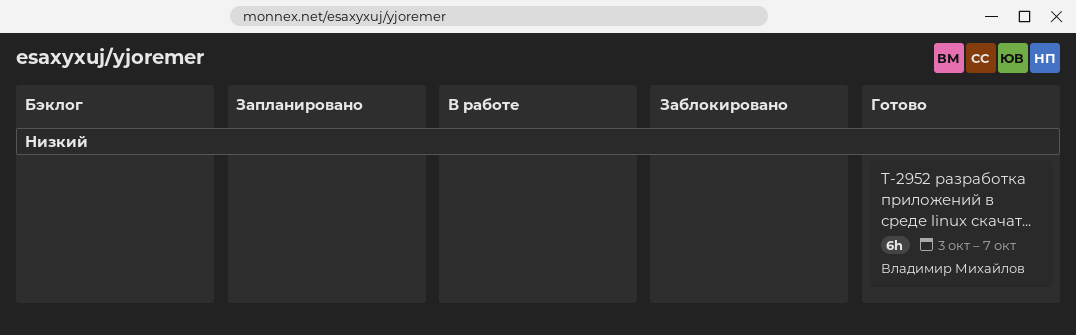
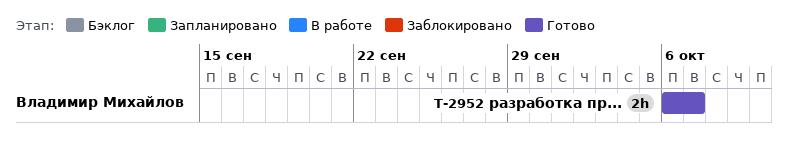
T-2952, estimate: 6h -> 2h
T-2952, start: Oct 3 -> Oct 6

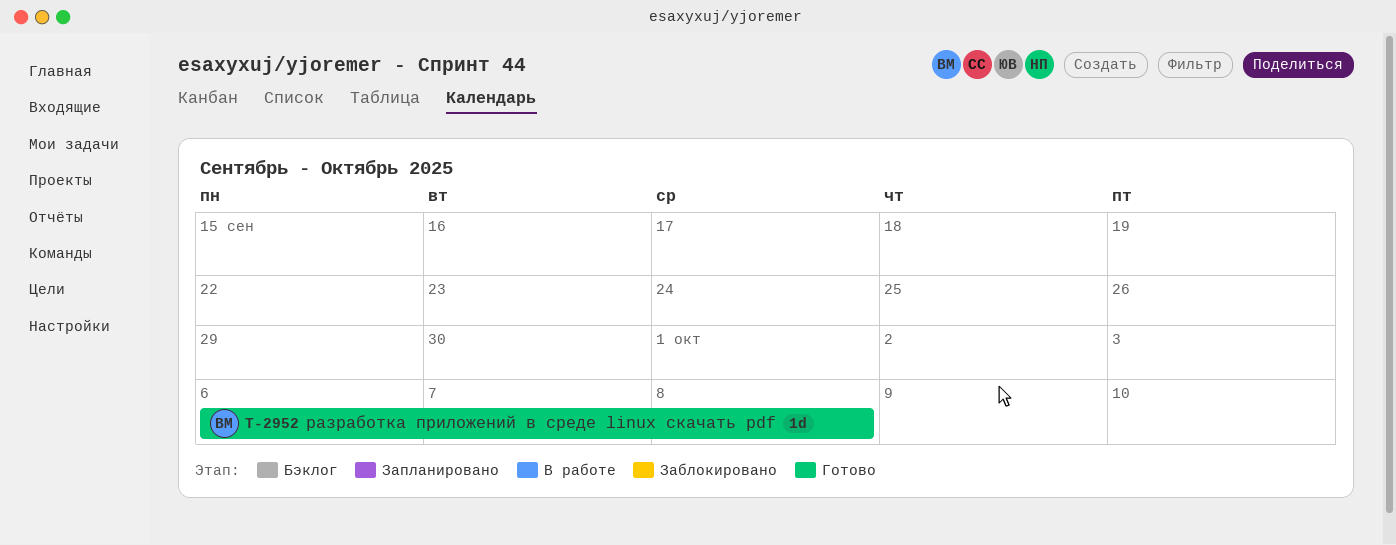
T-2952, estimate: 2h -> 1d
T-2952, due: Oct 7 -> Oct 8

